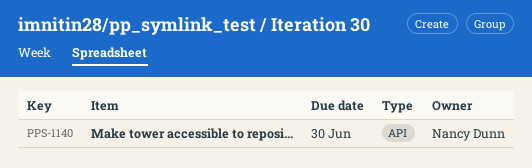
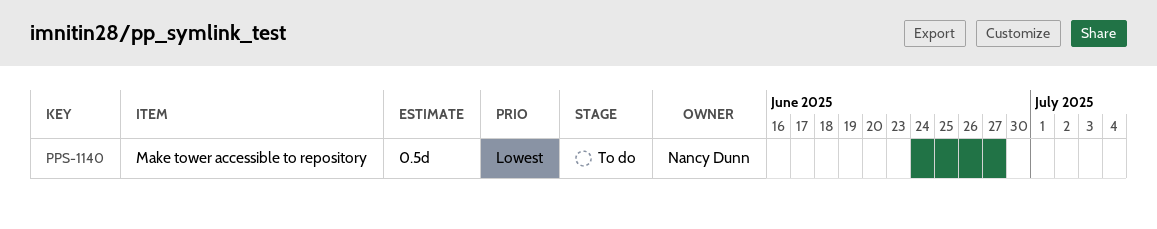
PPS-1140, due: Jun 30 -> Jun 27

